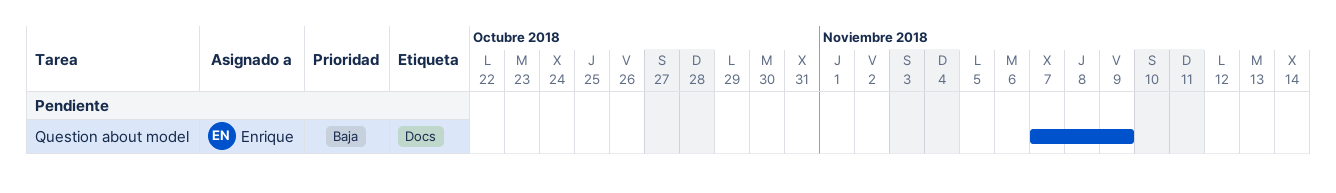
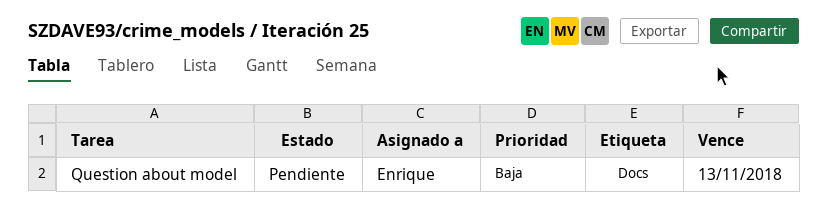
Question about model, due: Nov 9 -> Nov 13

